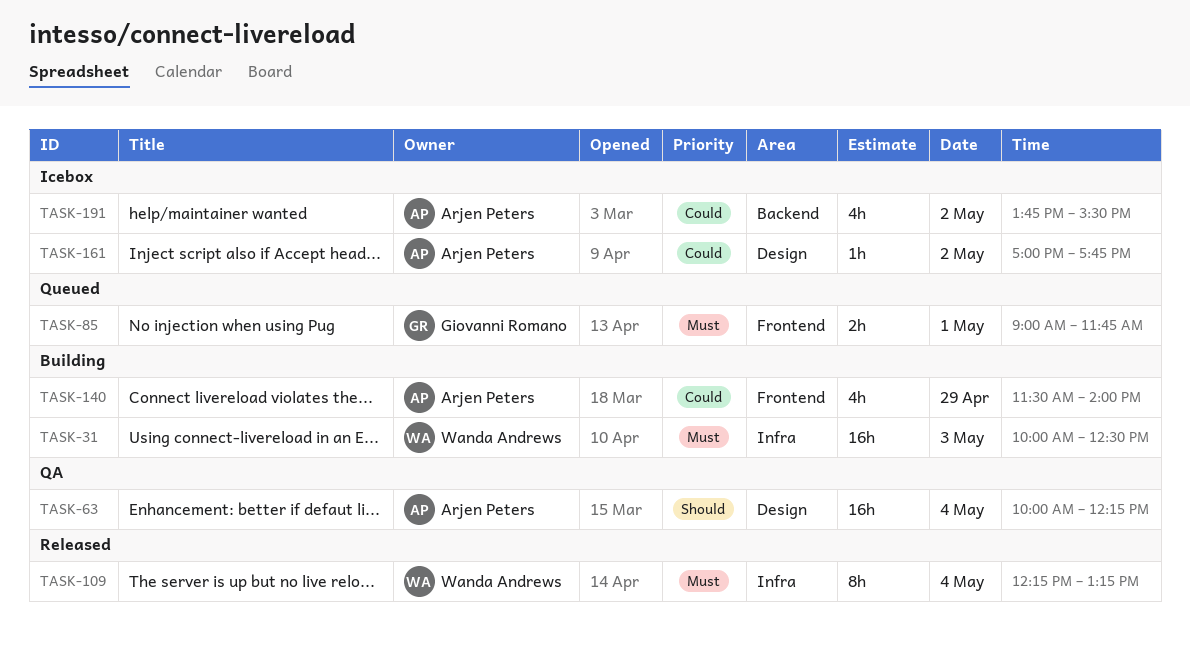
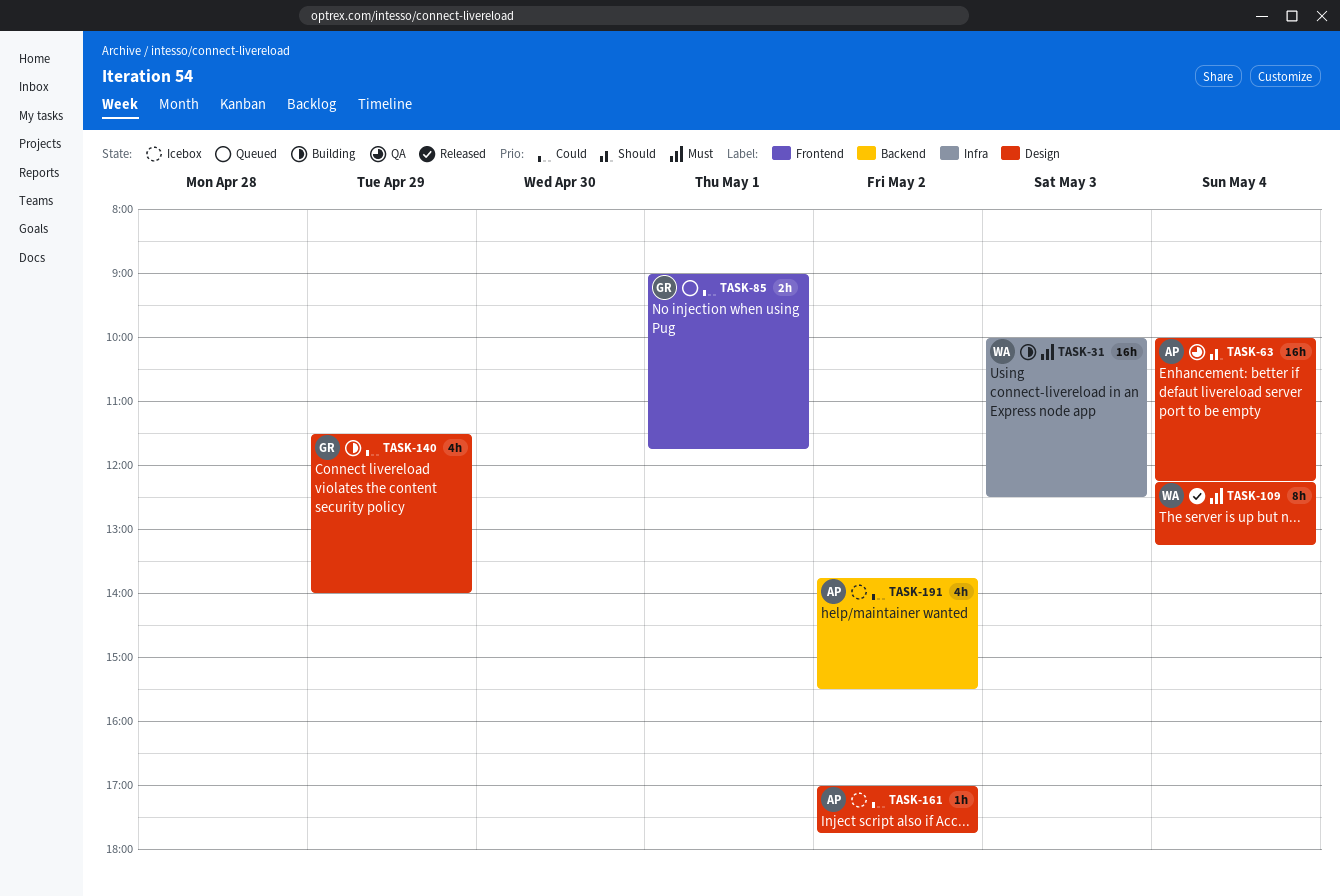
TASK-85, priority: Must -> Could
TASK-109, label: Infra -> Design
TASK-140, owner: Arjen Peters -> Giovanni Romano
TASK-140, label: Frontend -> Design

